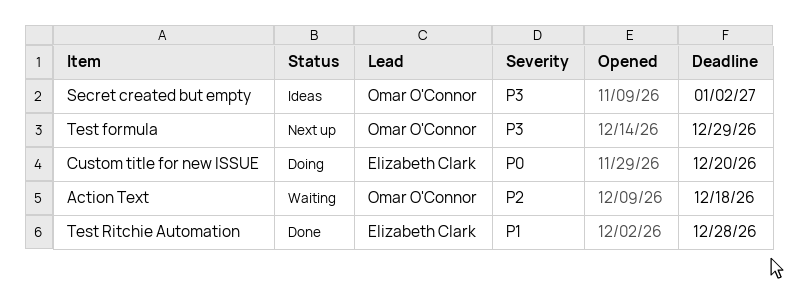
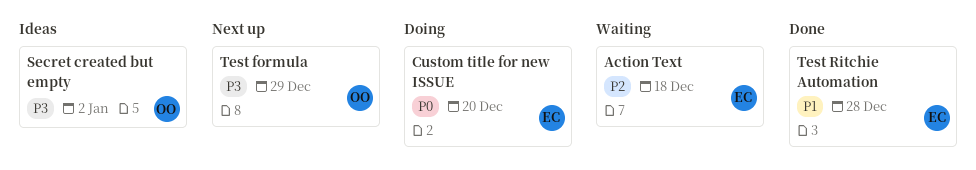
Action Text, owner: Omar O'Connor -> Elizabeth Clark

